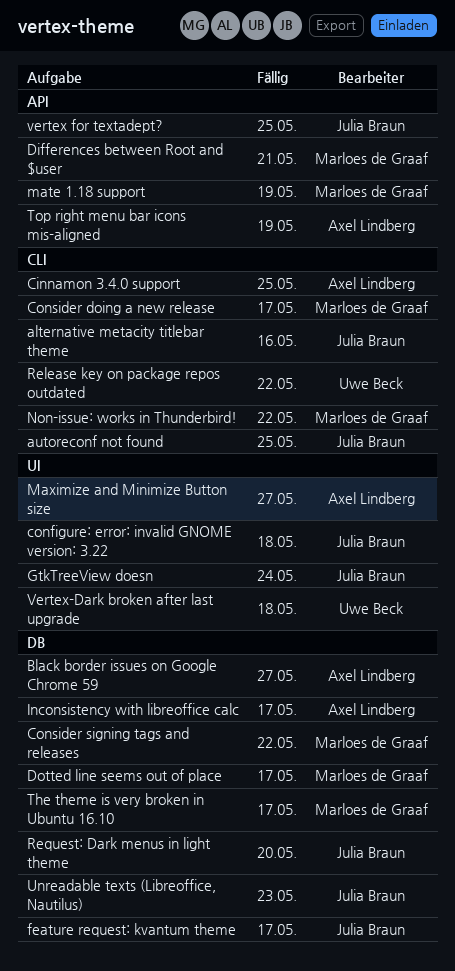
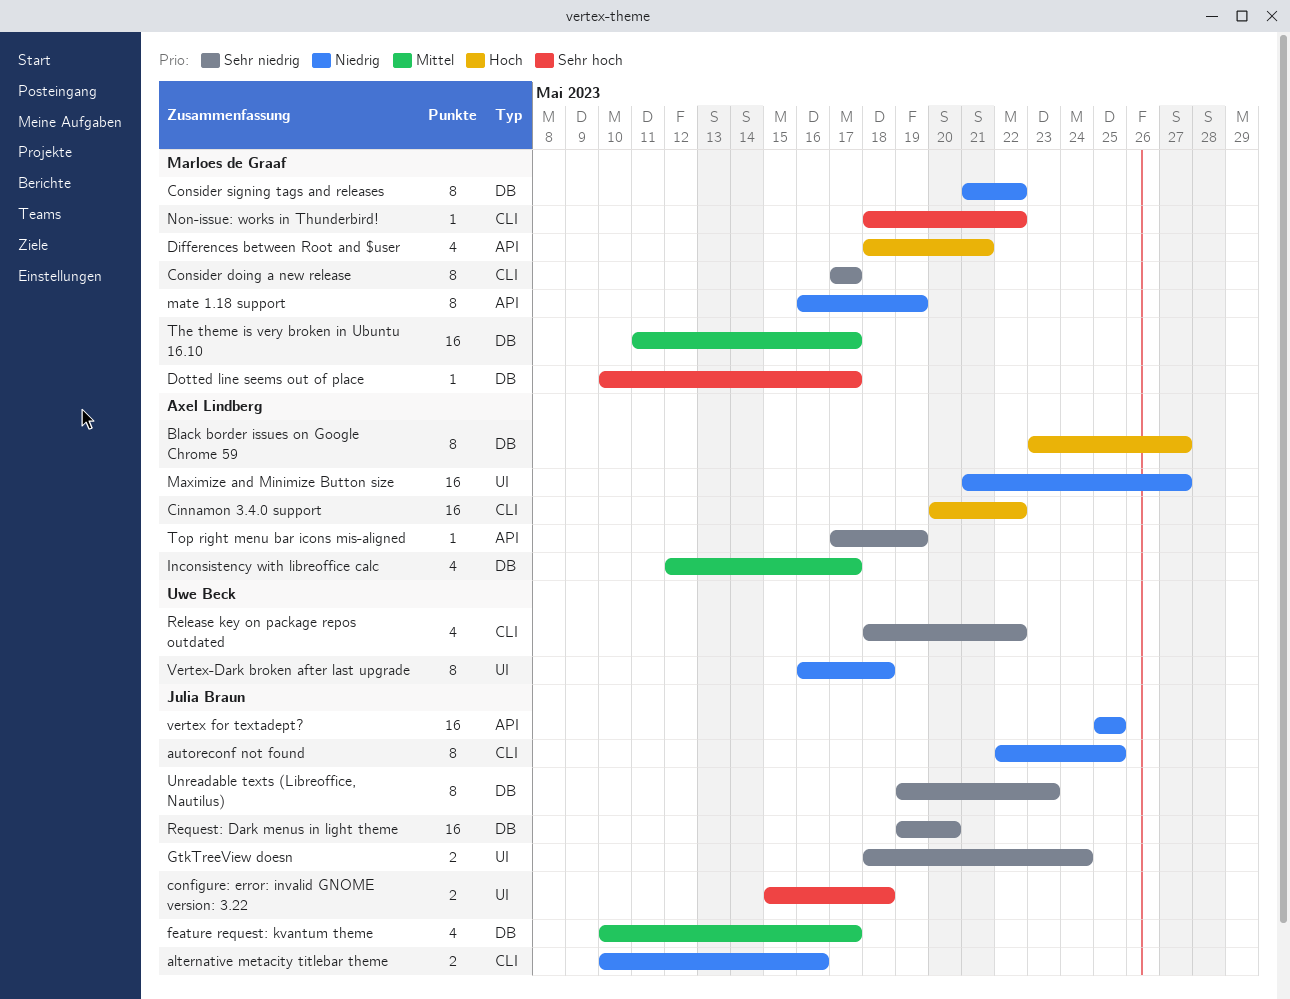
Cinnamon 3.4.0 support, due: May 25 -> May 22

